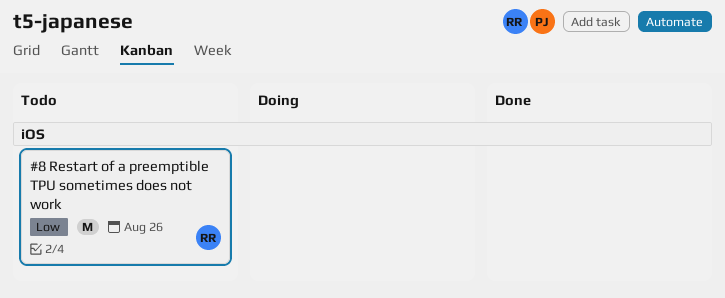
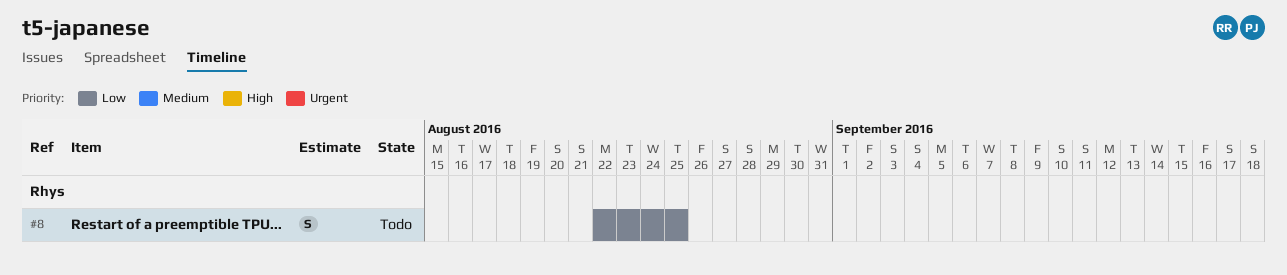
#8, estimate: M -> S
#8, due: Aug 26 -> Aug 25

